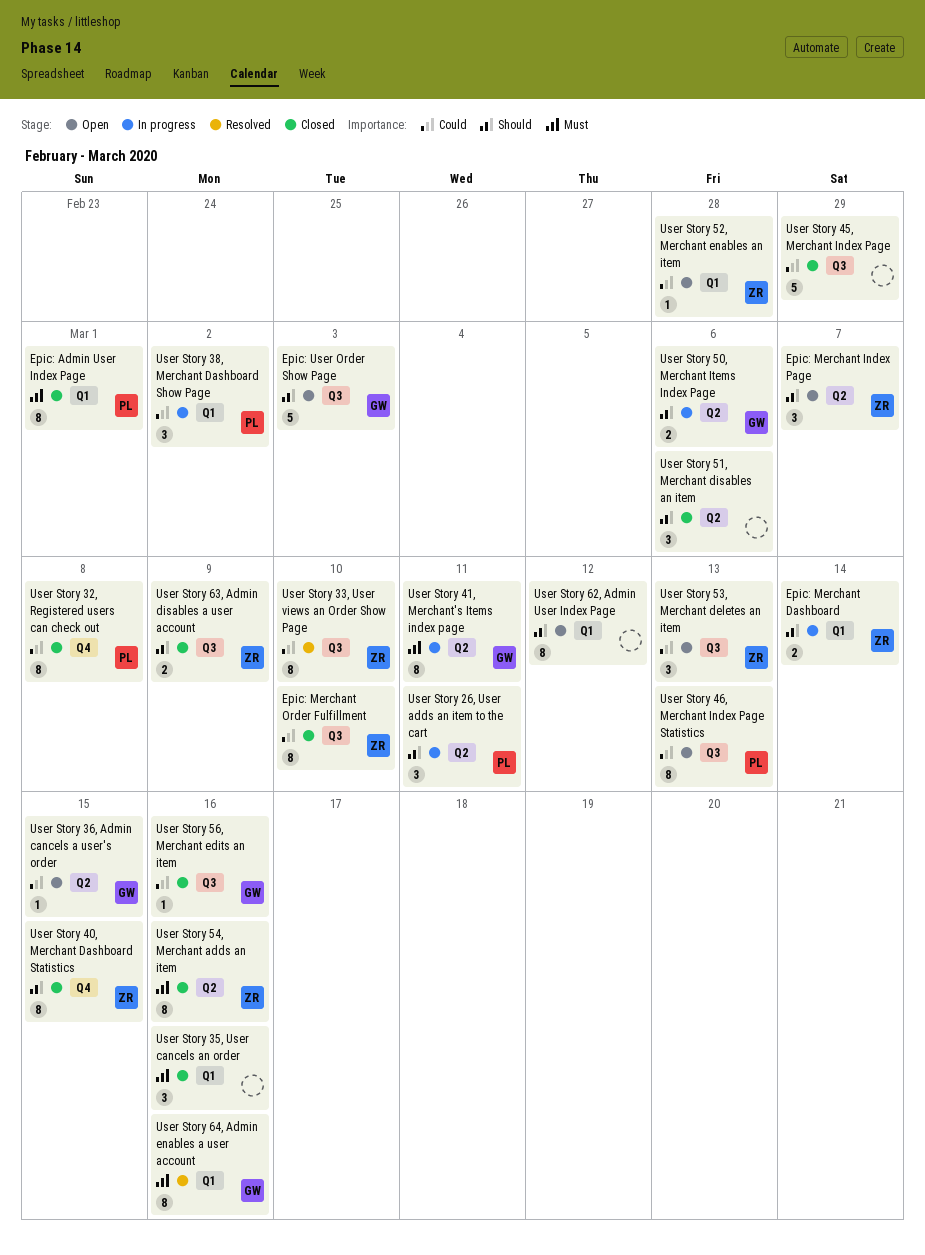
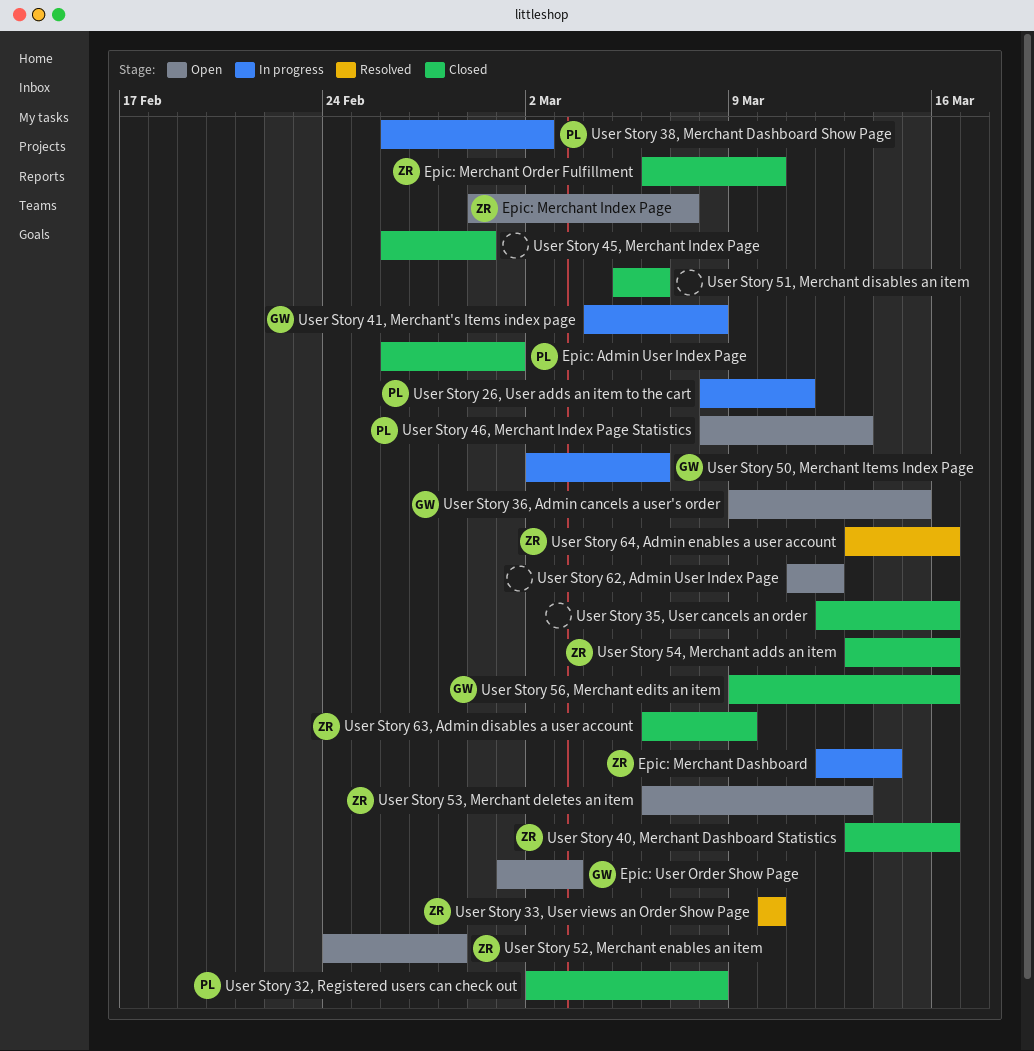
User Story 40, Merchant Dashboard Statistics, due: Mar 15 -> Mar 16
User Story 41, Merchant's Items index page, due: Mar 11 -> Mar 8
User Story 64, Admin enables a user account, owner: GW -> ZR

